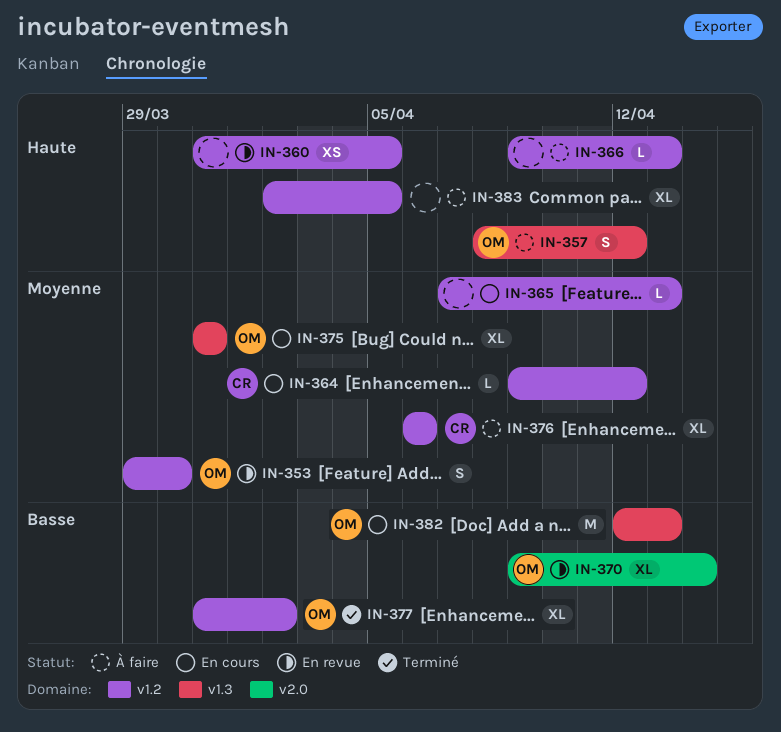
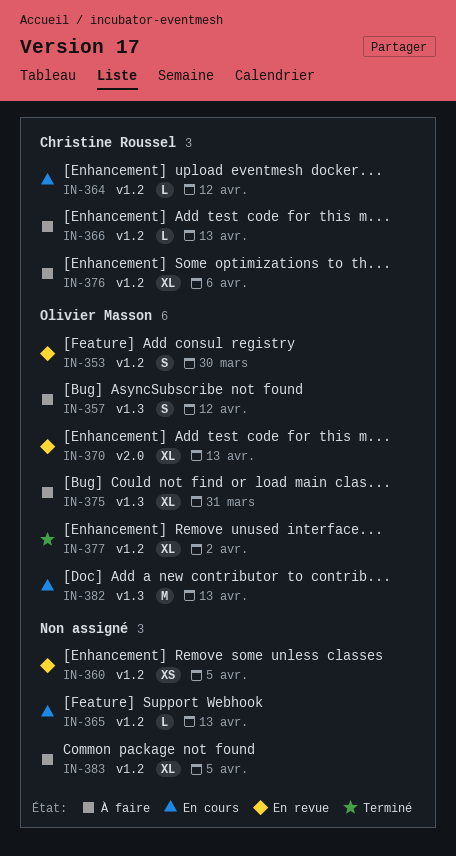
IN-366, owner: none -> Christine Roussel
IN-370, due: Apr 14 -> Apr 13
IN-375, status: En cours -> À faire

